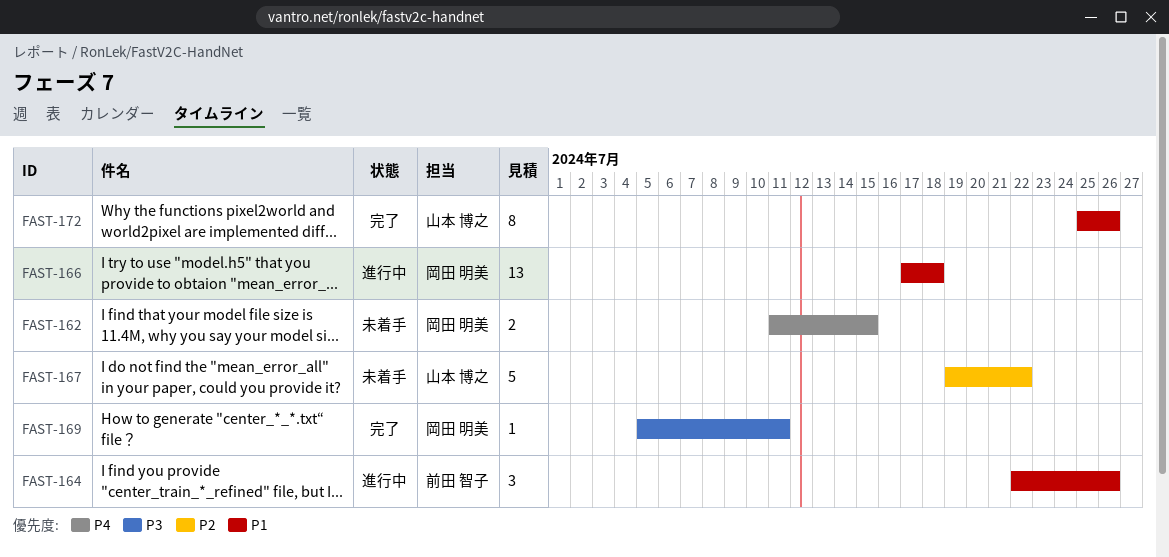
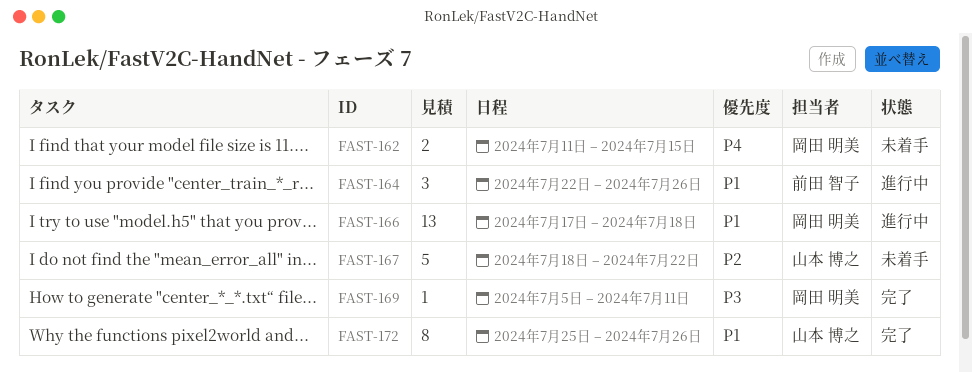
FAST-167, start: Jul 19 -> Jul 18

